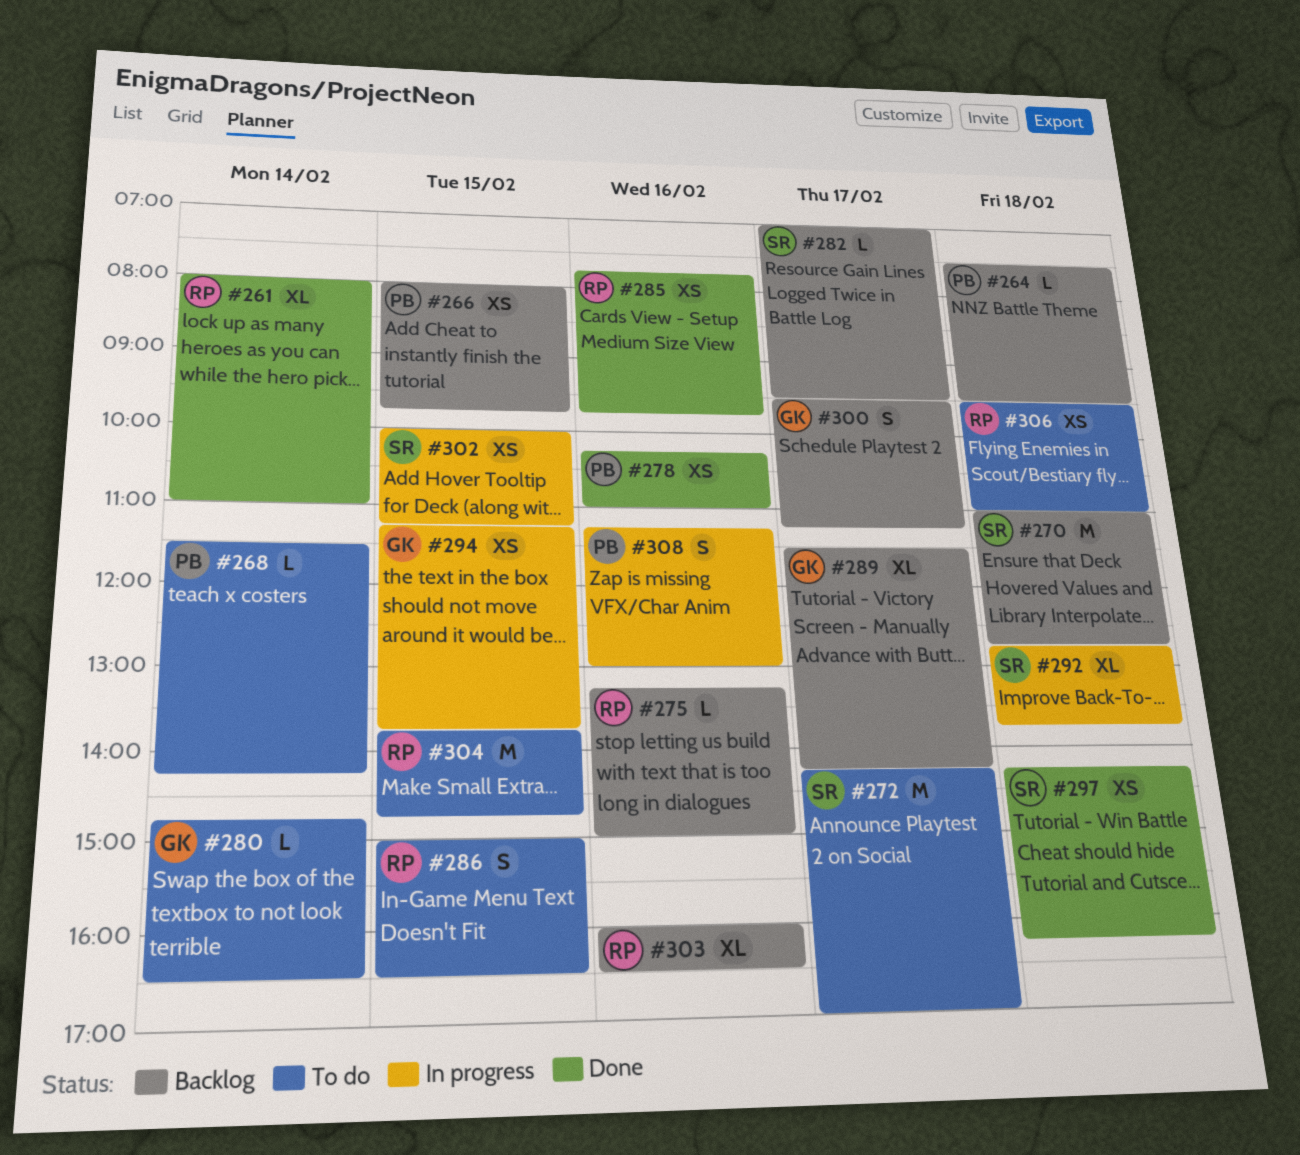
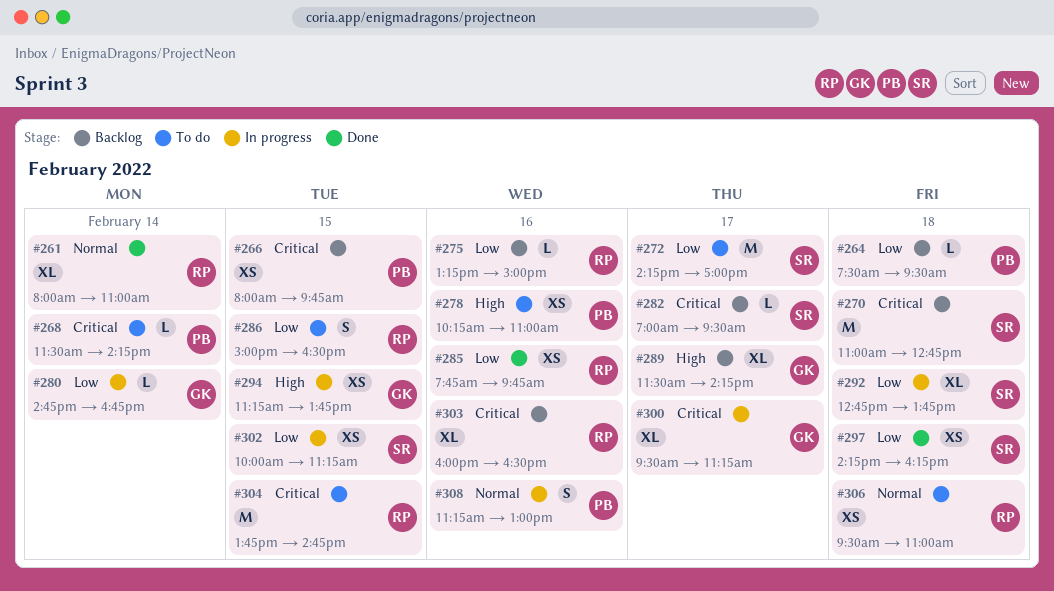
#278, status: Done -> To do
#280, status: To do -> In progress
#280, ends: 16:30 -> 16:45
#300, status: Backlog -> In progress
#300, estimate: S -> XL

